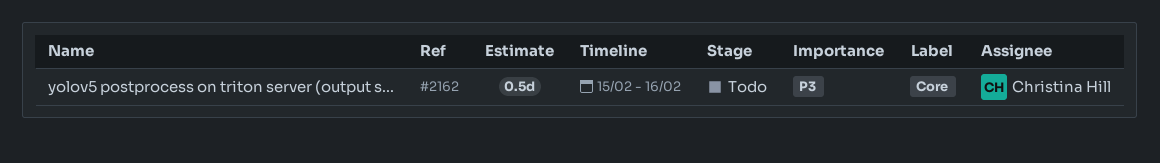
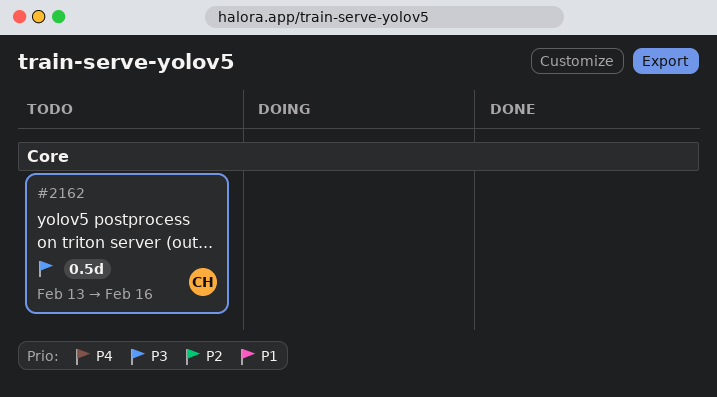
#2162, start: Feb 15 -> Feb 13

